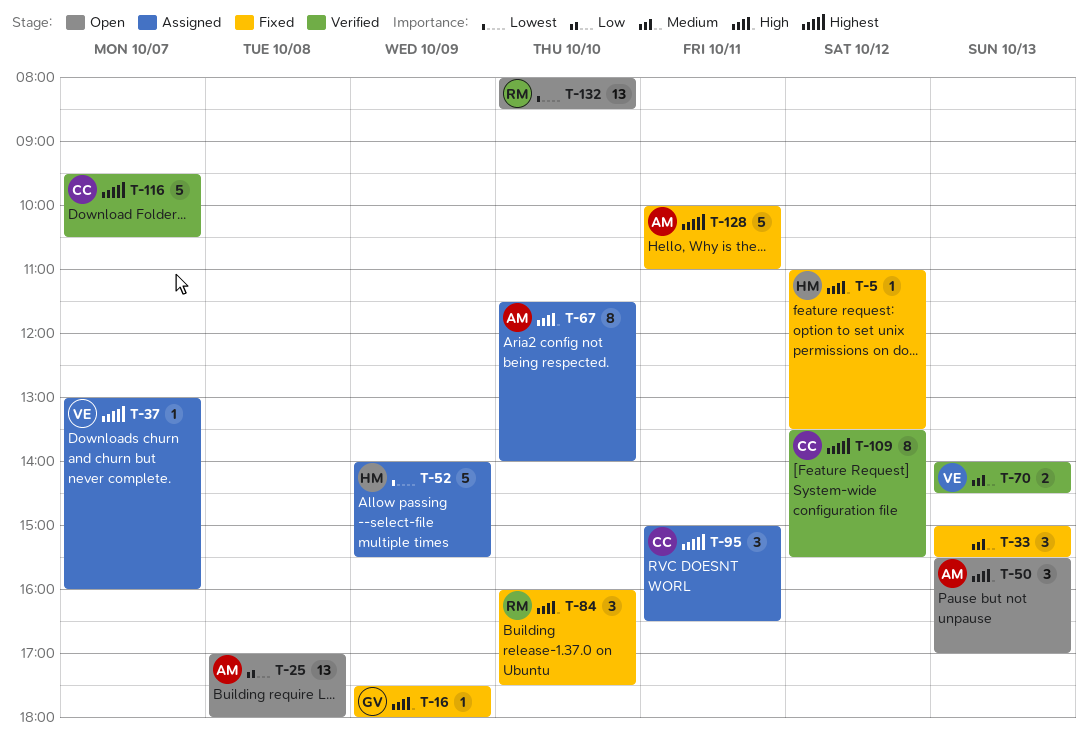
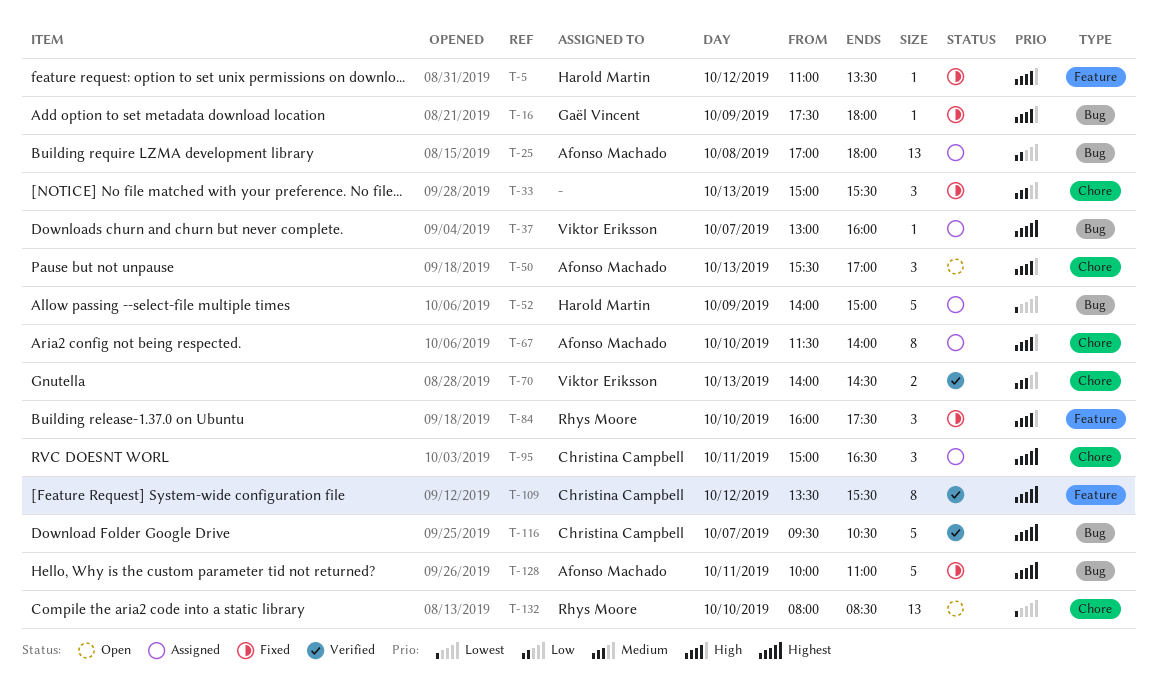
T-25, status: Open -> Assigned
T-52, ends: 15:30 -> 15:00

